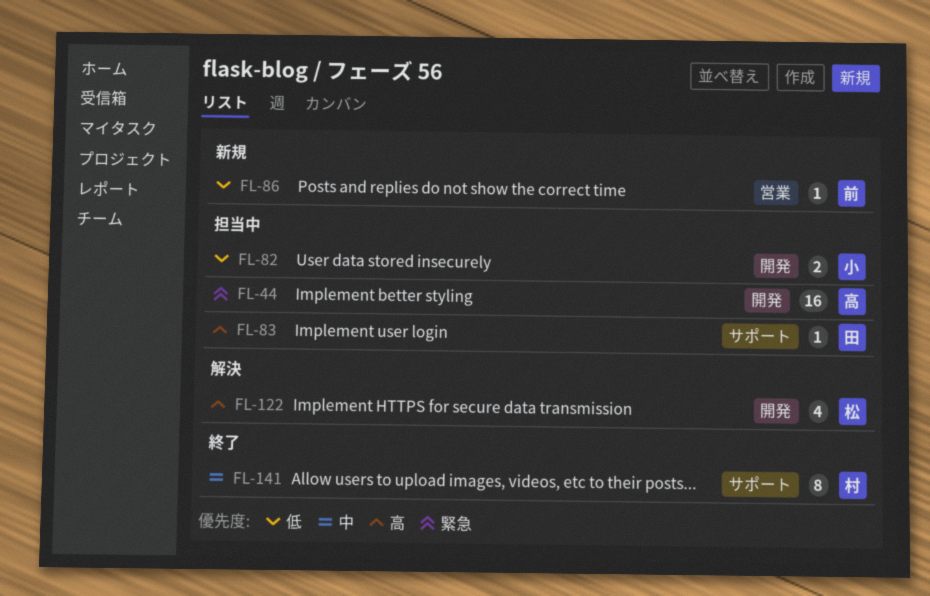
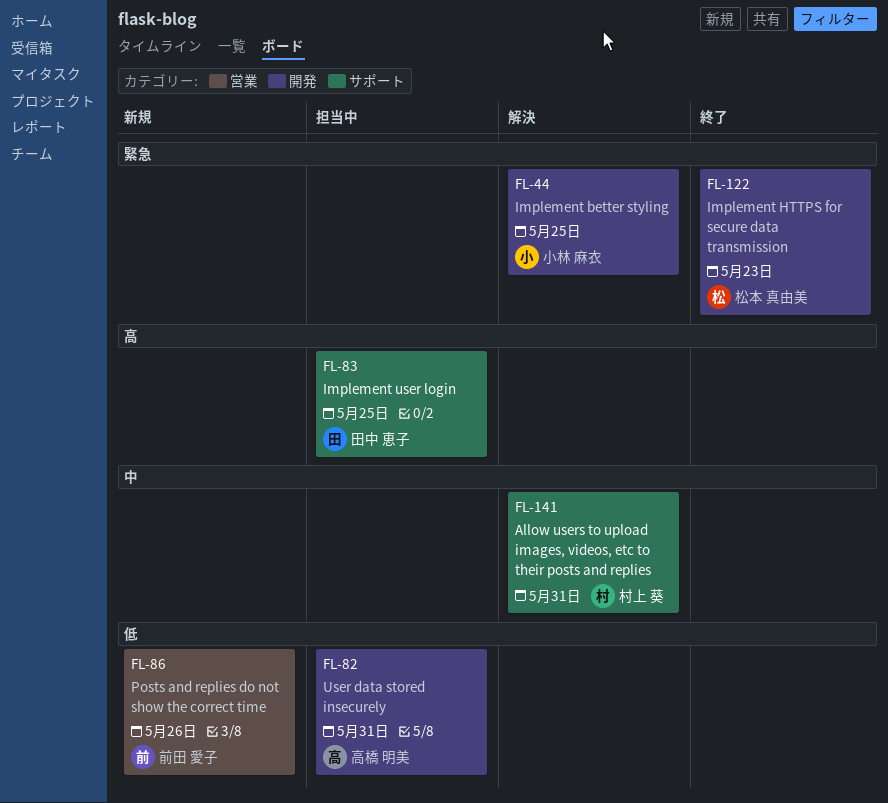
FL-44, status: 担当中 -> 解決
FL-44, owner: 高橋 明美 -> 小林 麻衣
FL-82, owner: 小林 麻衣 -> 高橋 明美
FL-122, status: 解決 -> 終了
FL-122, priority: 高 -> 緊急
FL-141, status: 終了 -> 解決

